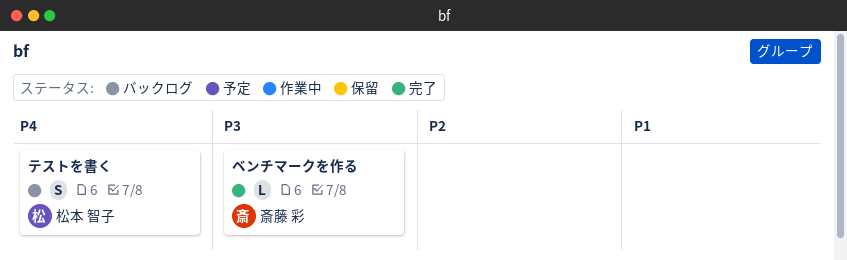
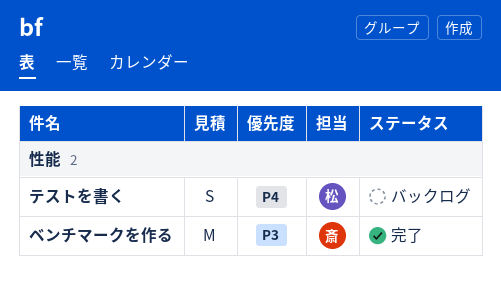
ベンチマークを作る, estimate: L -> M

